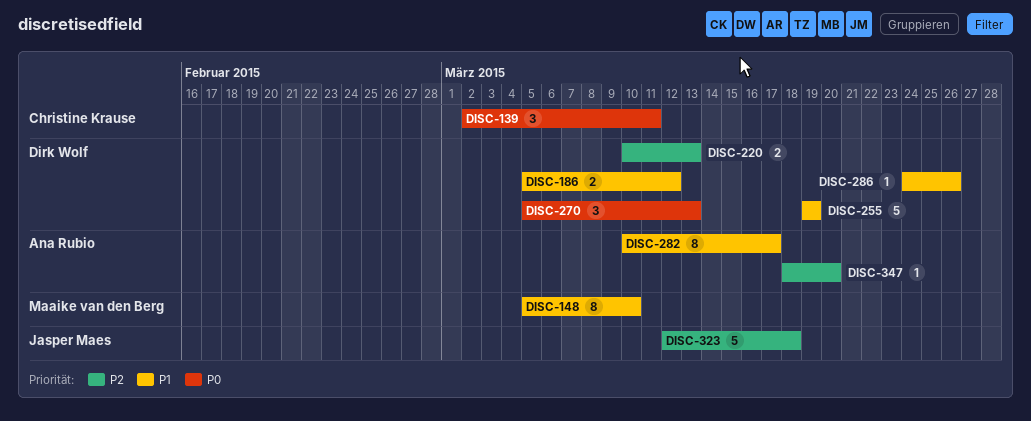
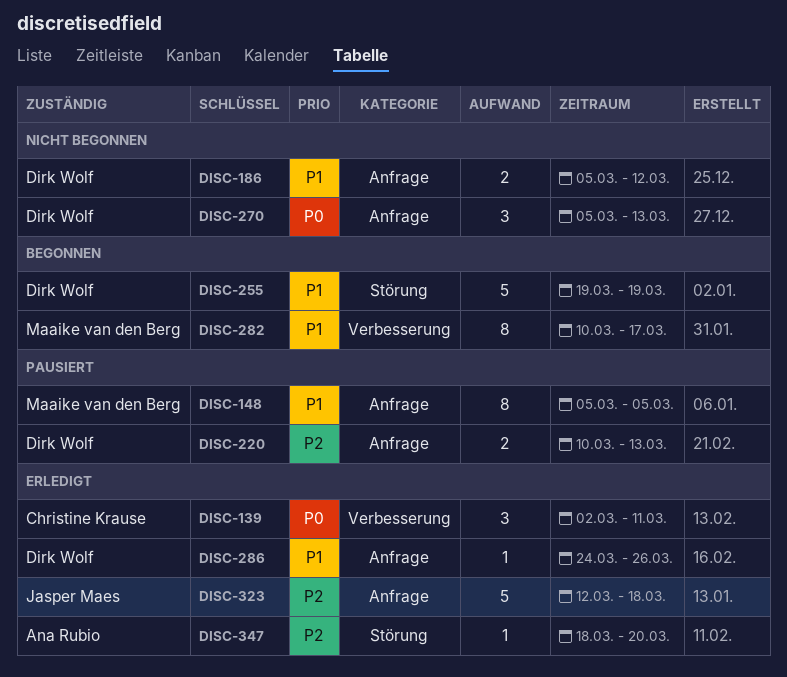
DISC-148, due: Mar 10 -> Mar 5
DISC-282, owner: Ana Rubio -> Maaike van den Berg

